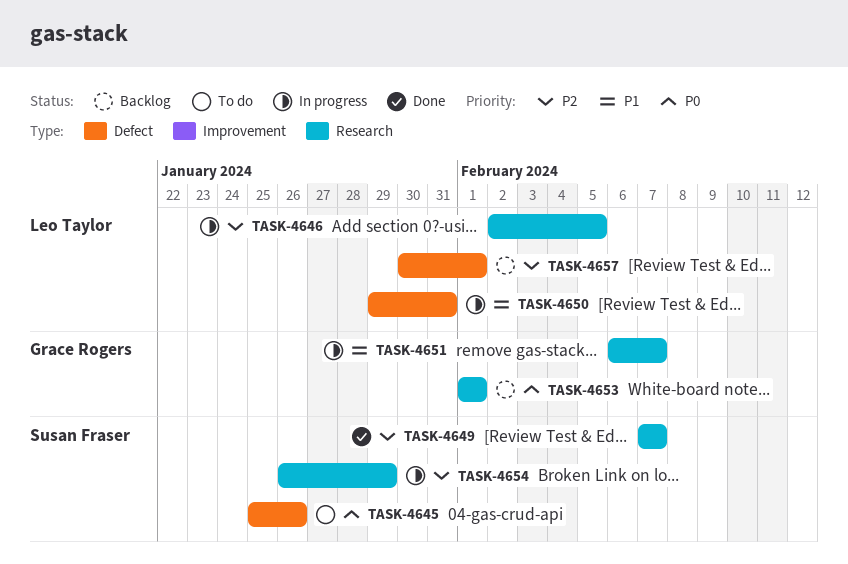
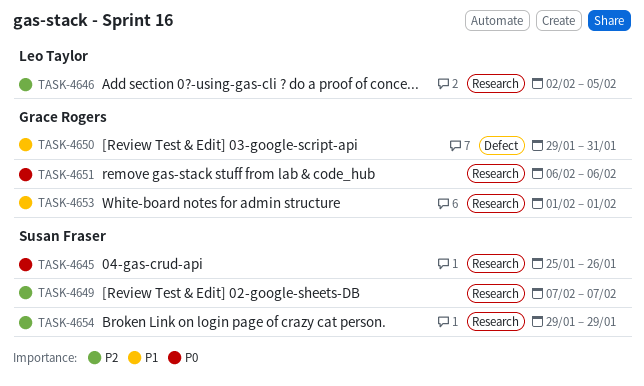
TASK-4645, label: Defect -> Research
TASK-4650, owner: Leo Taylor -> Grace Rogers
TASK-4651, priority: P1 -> P0
TASK-4651, due: Feb 7 -> Feb 6
TASK-4653, priority: P0 -> P1
TASK-4654, start: Jan 26 -> Jan 29
TASK-4657: present -> none

